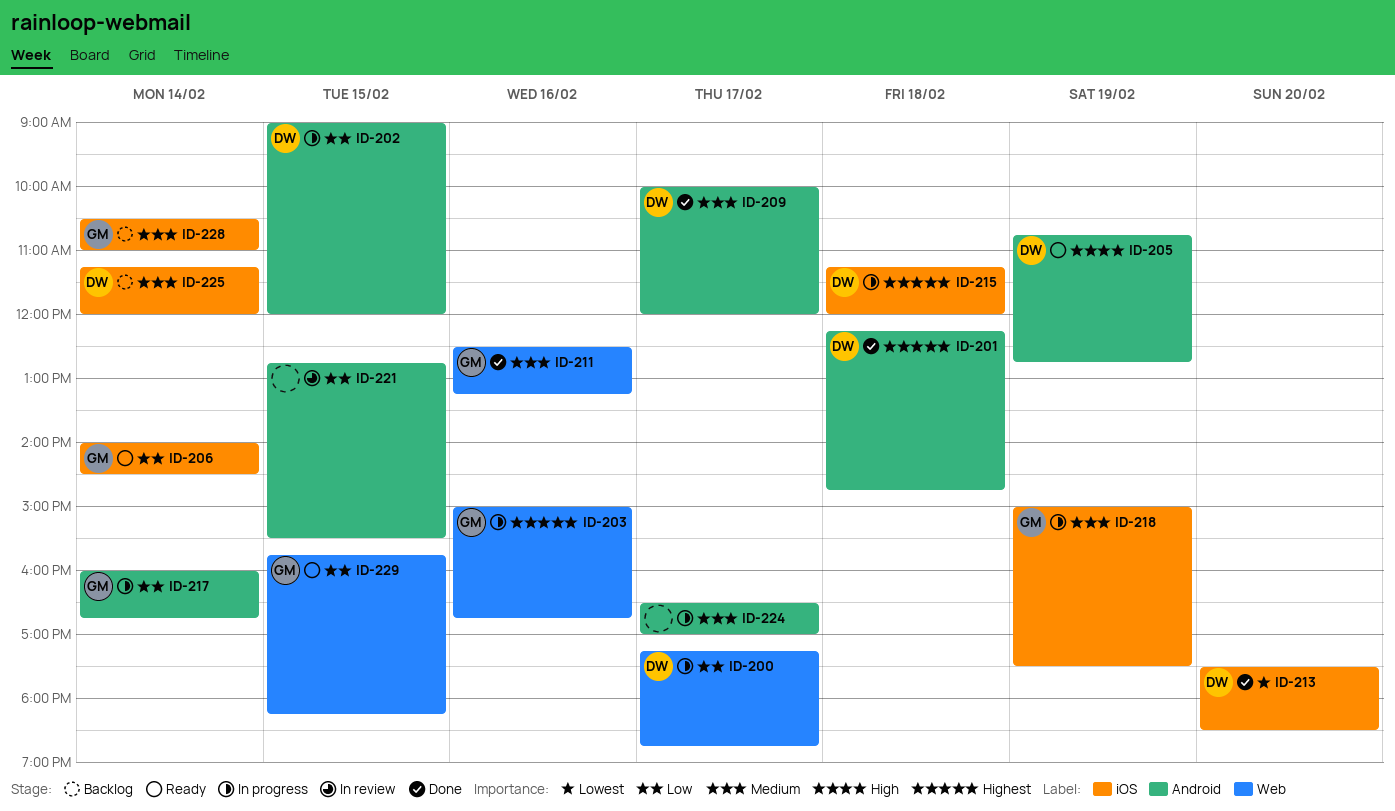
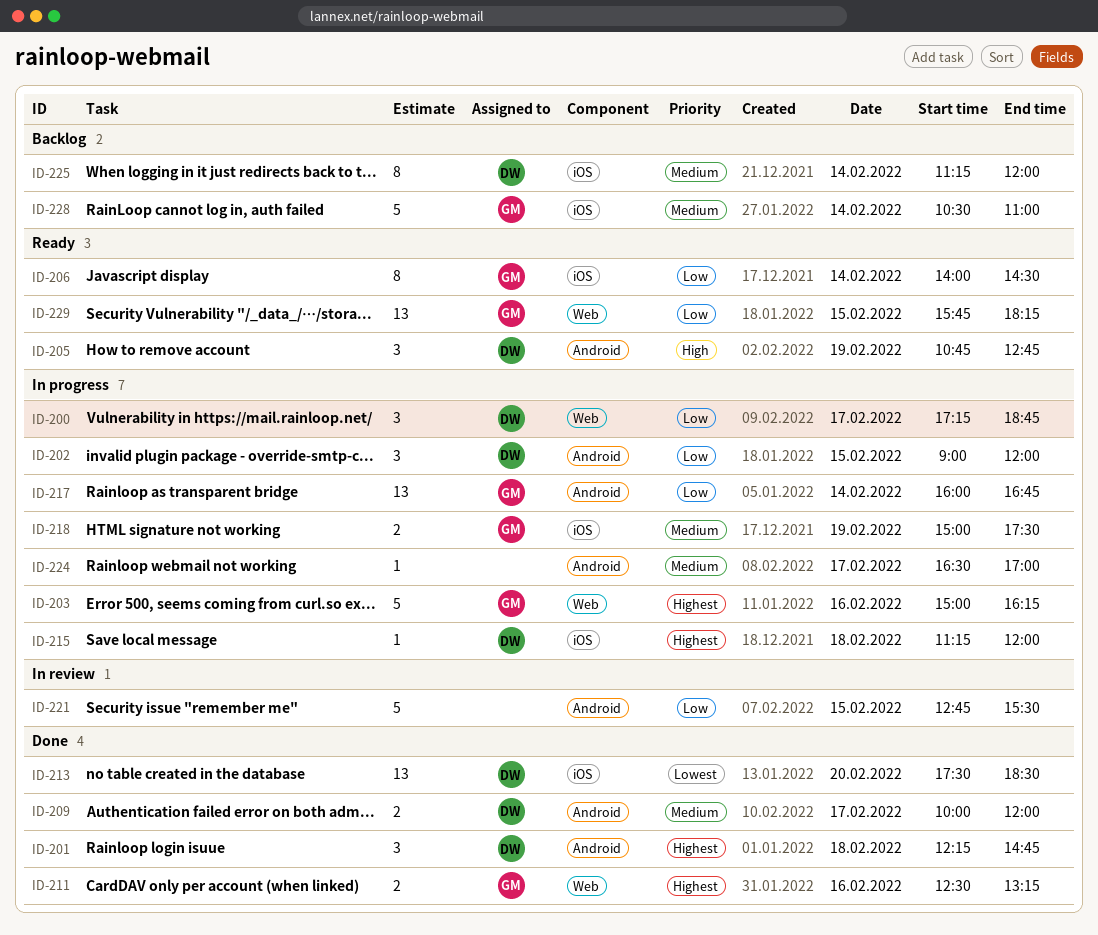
ID-203, ends: 16:45 -> 16:15
ID-211, priority: Medium -> Highest

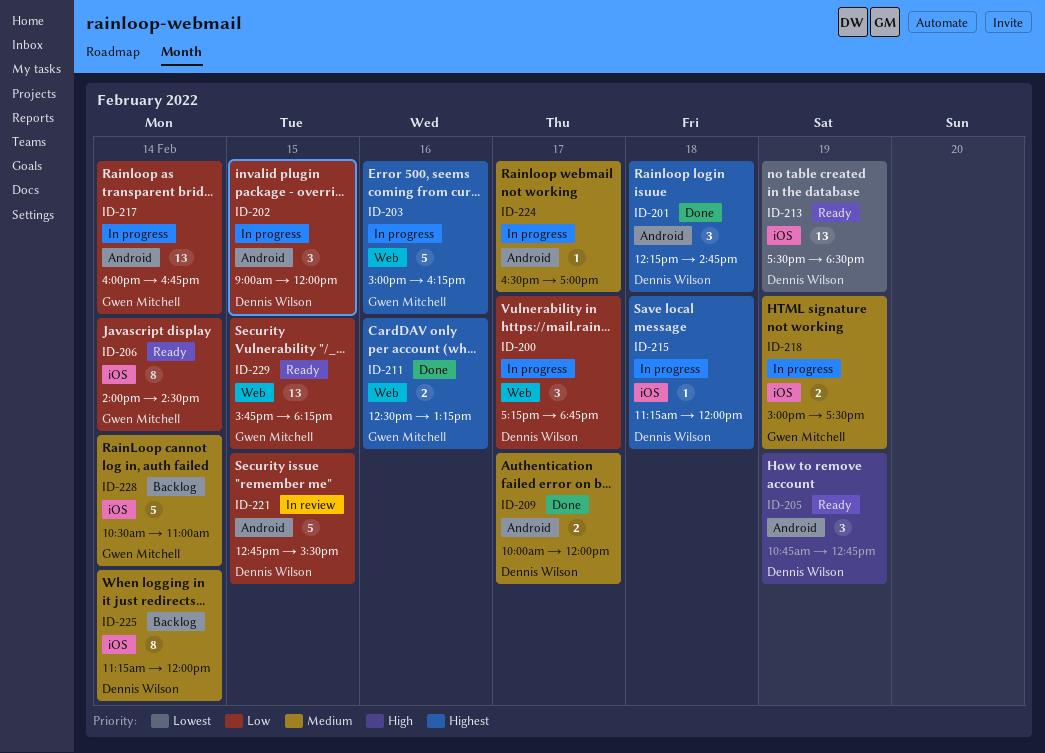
ID-213, status: Done -> Ready
ID-213, day: Feb 20 -> Feb 19
ID-221, owner: none -> Dennis Wilson

